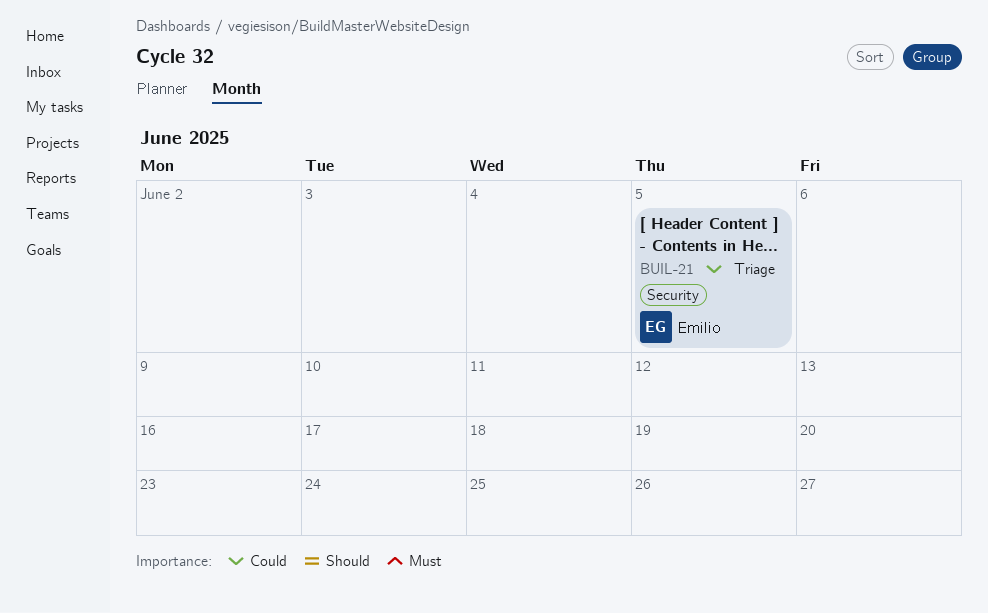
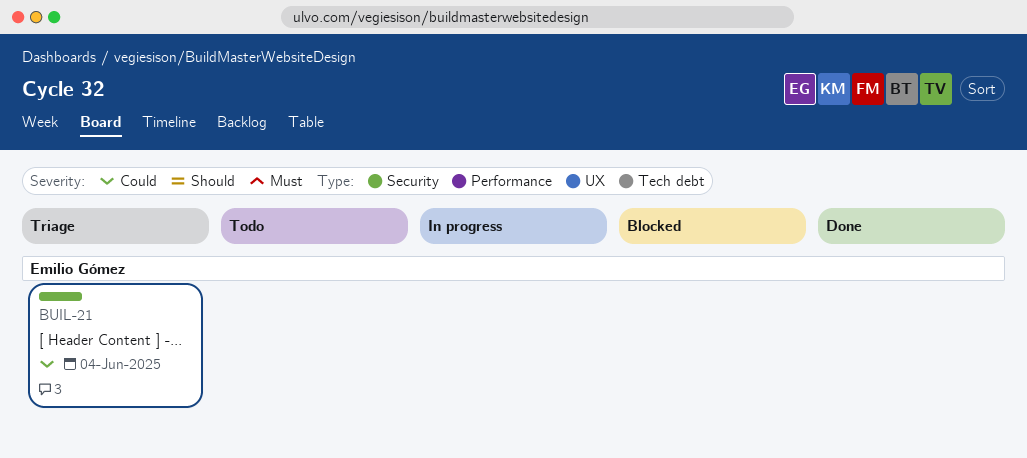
BUIL-21, due: Jun 5 -> Jun 4

